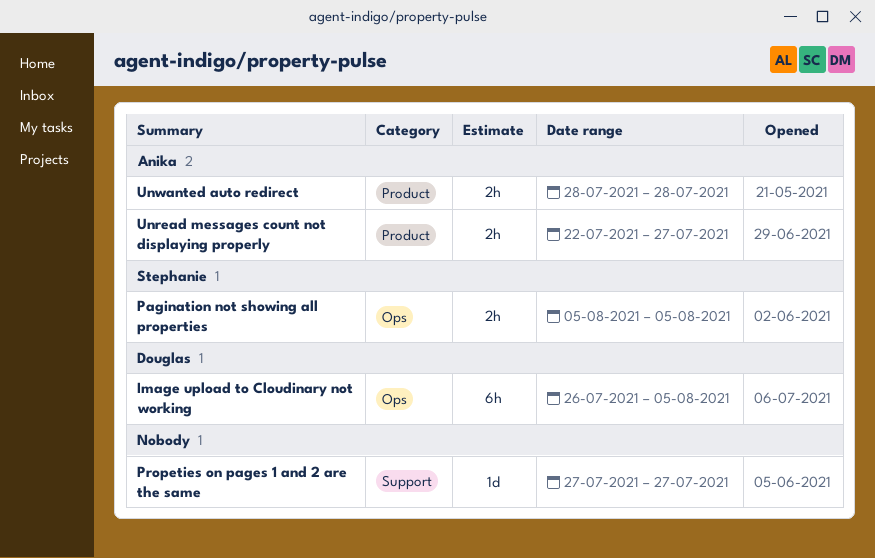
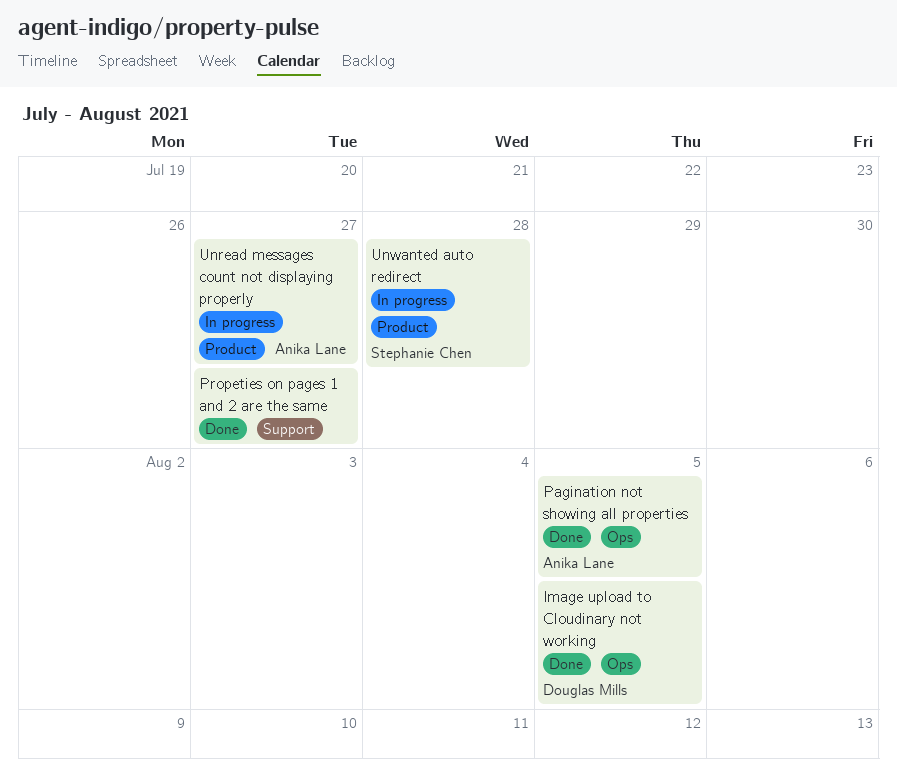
Pagination not showing all properties, owner: Stephanie Chen -> Anika Lane
Unwanted auto redirect, owner: Anika Lane -> Stephanie Chen

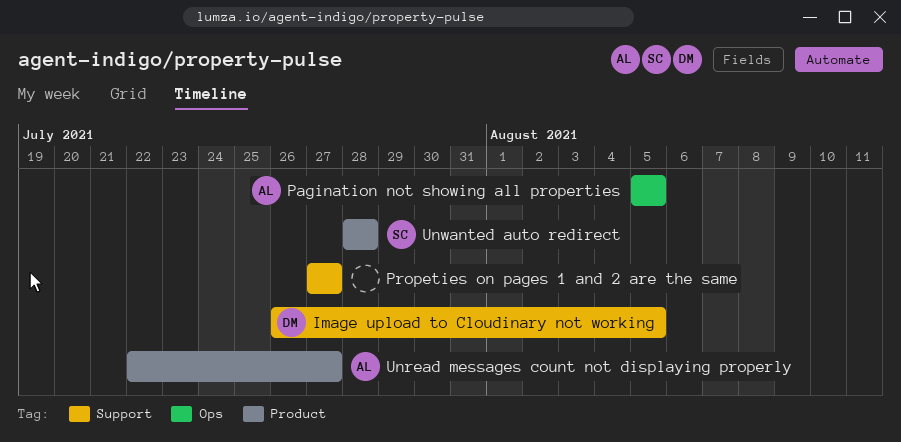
Image upload to Cloudinary not working, label: Ops -> Support

